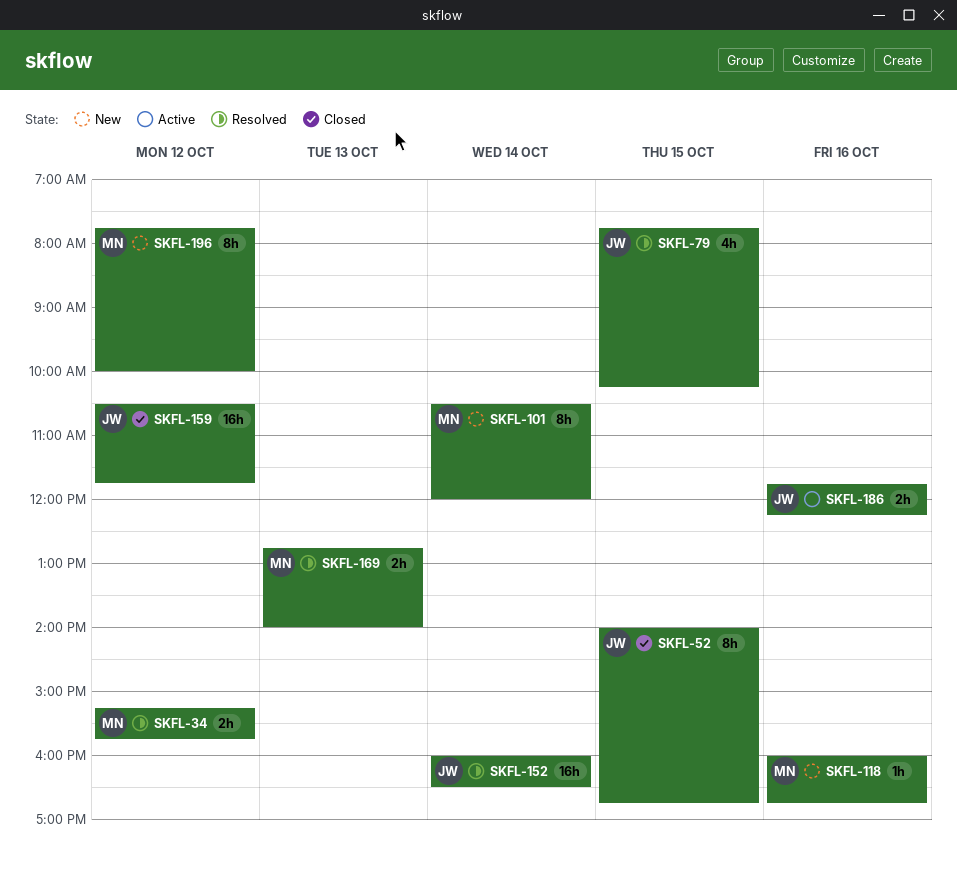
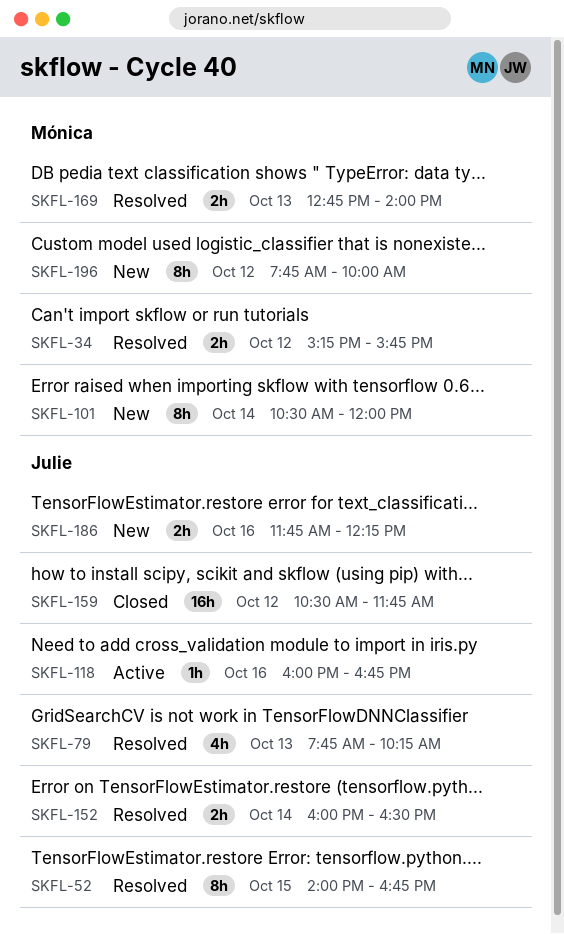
SKFL-52, status: Closed -> Resolved
SKFL-79, day: Oct 15 -> Oct 13
SKFL-118, status: New -> Active
SKFL-118, owner: Mónica -> Julie
SKFL-152, estimate: 16h -> 2h
SKFL-186, status: Active -> New

